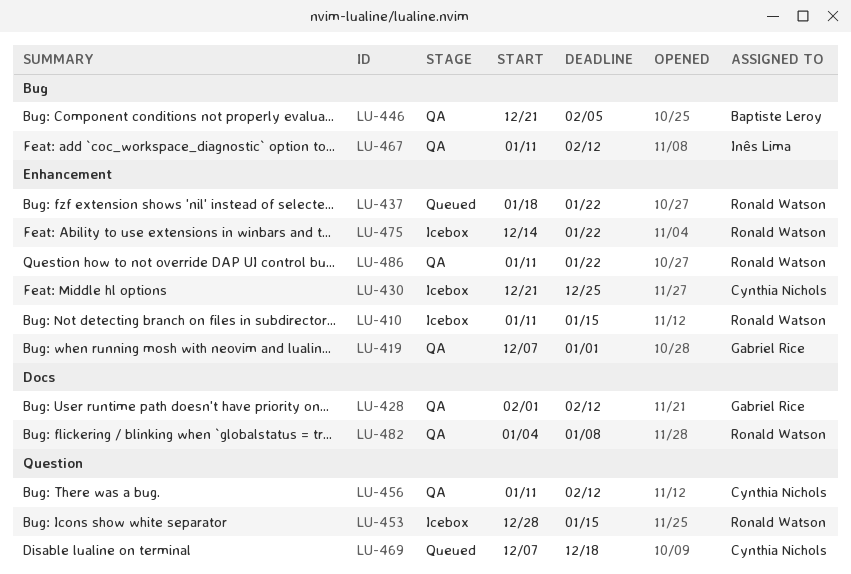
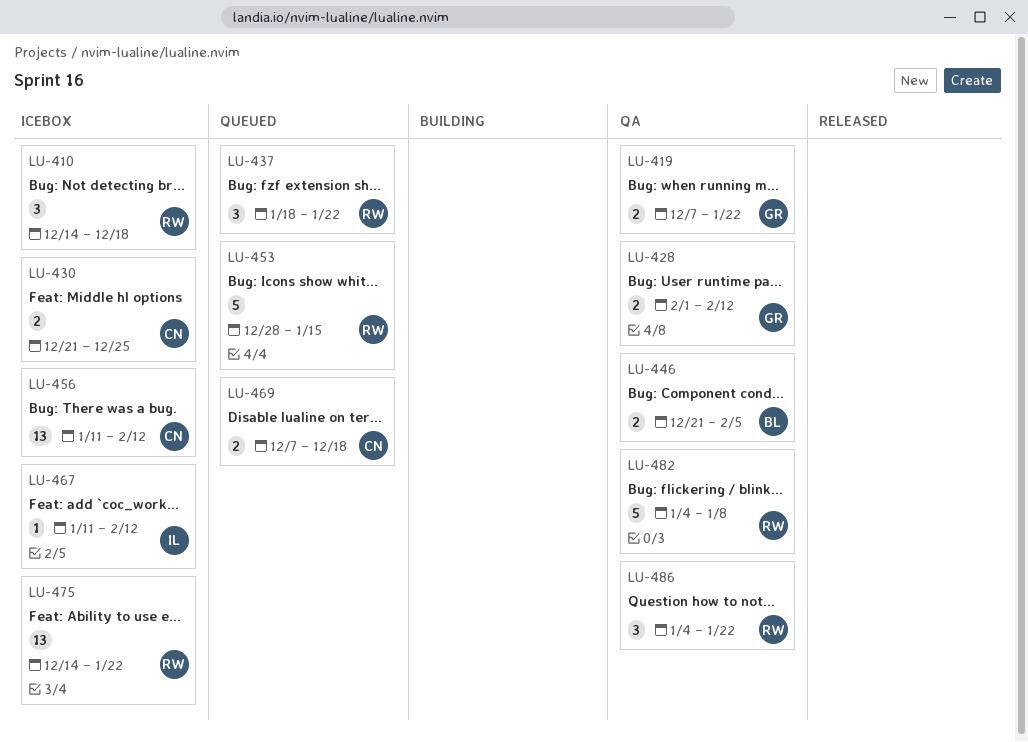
LU-410, start: Jan 11 -> Dec 14
LU-410, due: Jan 15 -> Dec 18
LU-419, due: Jan 1 -> Jan 22
LU-453, status: Icebox -> Queued
LU-456, status: QA -> Icebox
LU-467, status: QA -> Icebox
LU-486, start: Jan 11 -> Jan 4

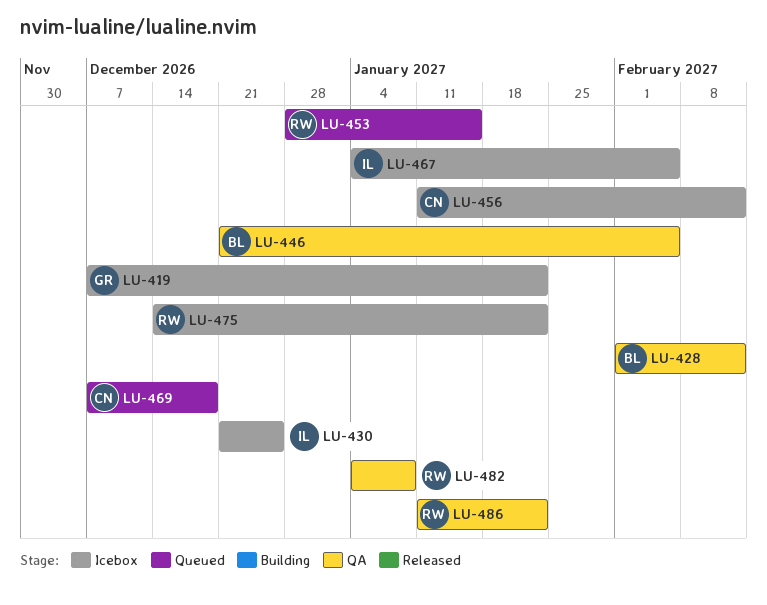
LU-410: present -> none
LU-419, status: QA -> Icebox
LU-428, owner: GR -> BL
LU-430, owner: CN -> IL
LU-437: present -> none
LU-467, start: Jan 11 -> Jan 4
LU-467, due: Feb 12 -> Feb 5
LU-486, start: Jan 4 -> Jan 11

